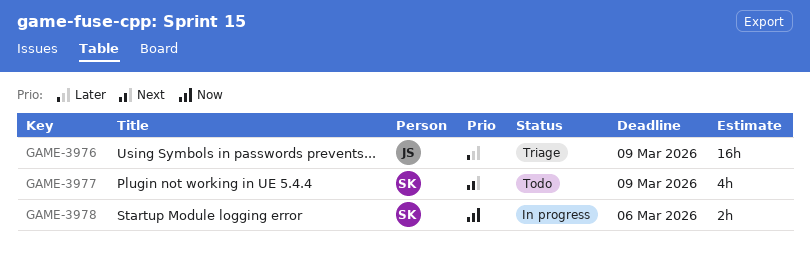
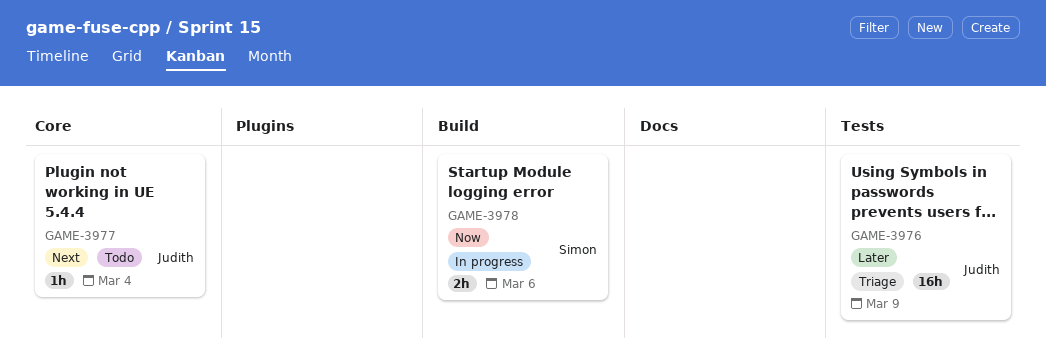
GAME-3977, owner: Simon -> Judith
GAME-3977, estimate: 4h -> 1h
GAME-3977, due: Mar 9 -> Mar 4

